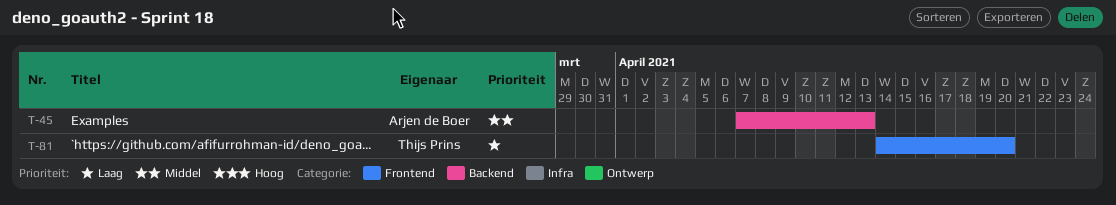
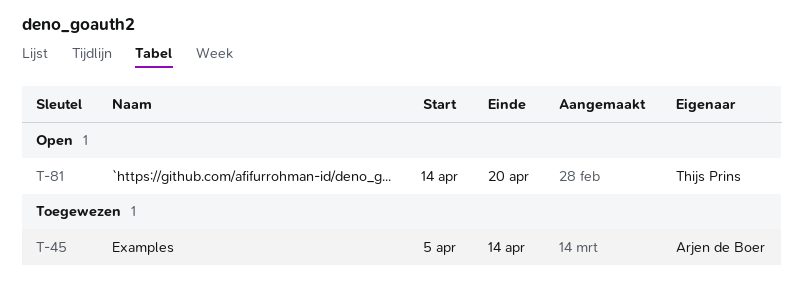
T-45, start: Apr 7 -> Apr 5
T-45, due: Apr 13 -> Apr 14

